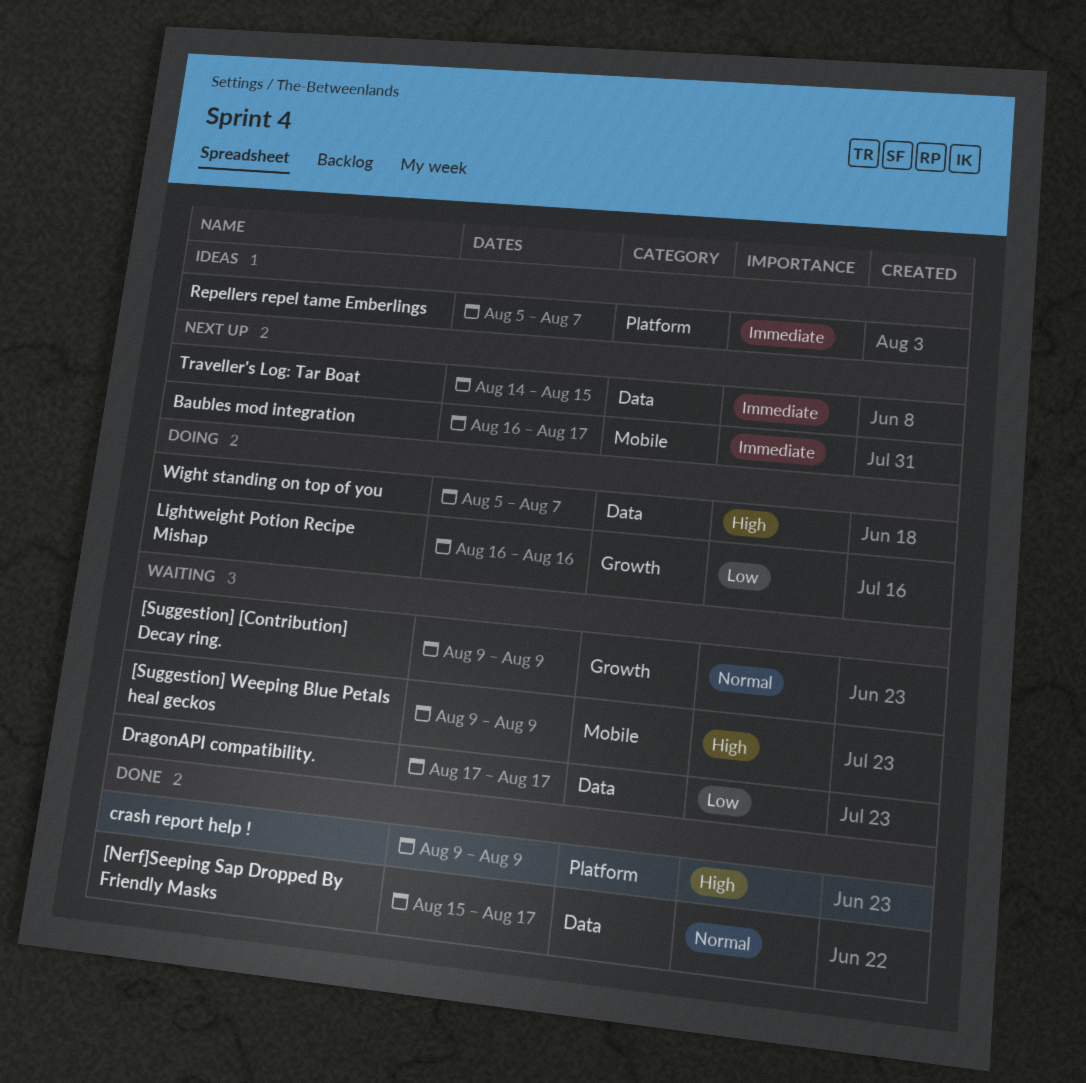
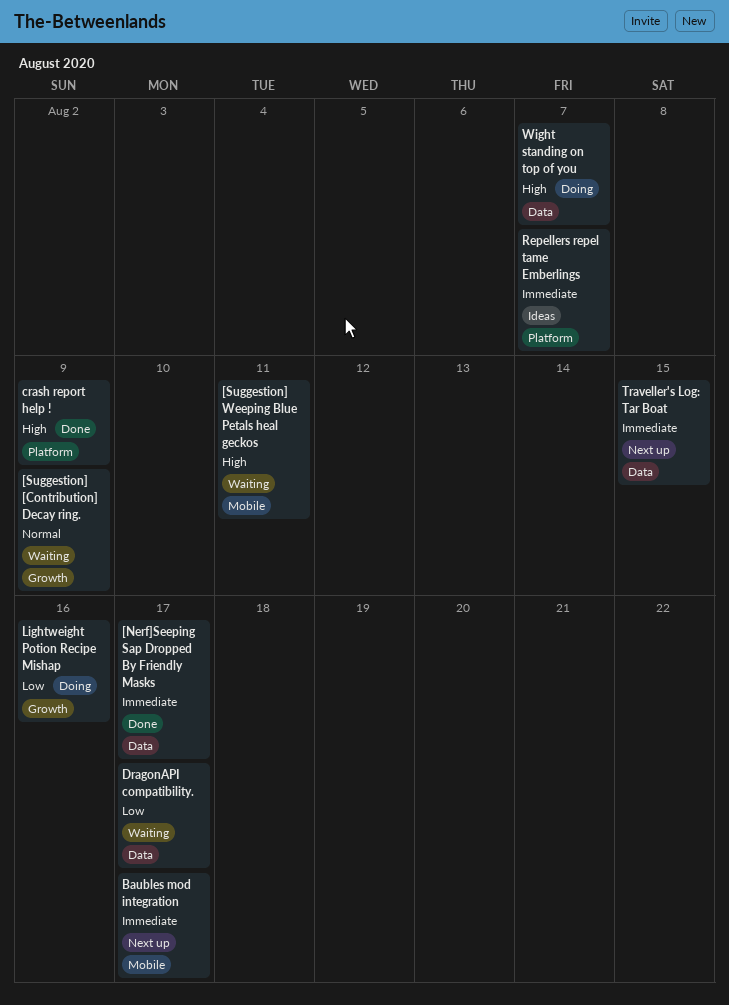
[Nerf]Seeping Sap Dropped By Friendly Masks, priority: Normal -> Immediate
[Suggestion] Weeping Blue Petals heal geckos, due: Aug 9 -> Aug 11

